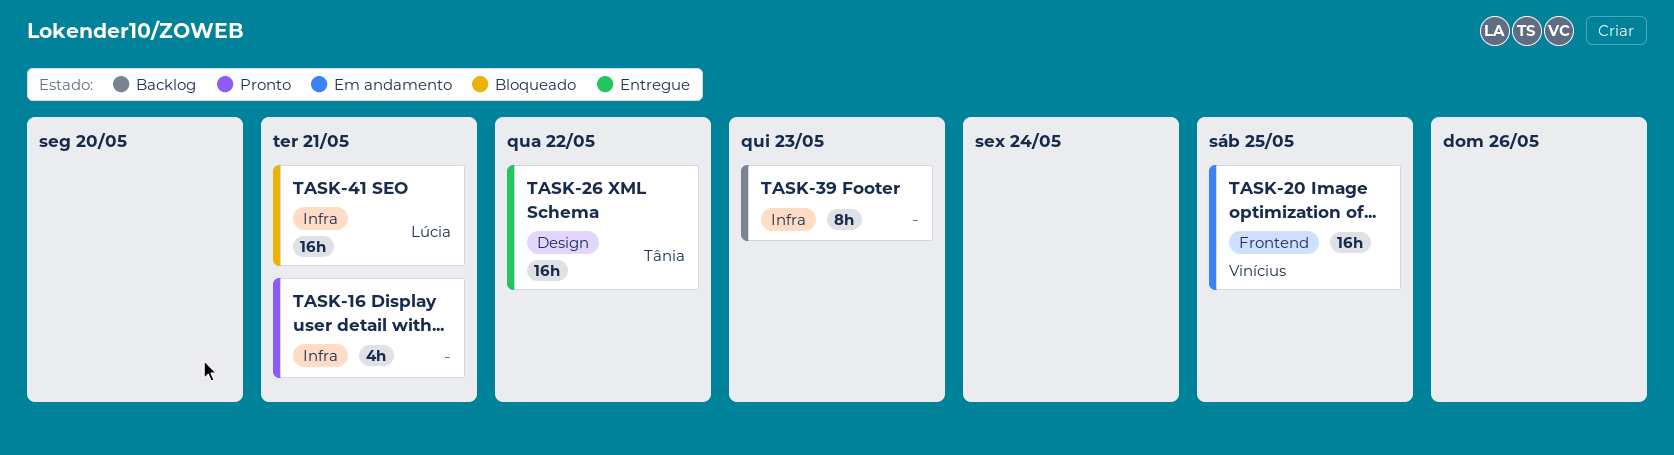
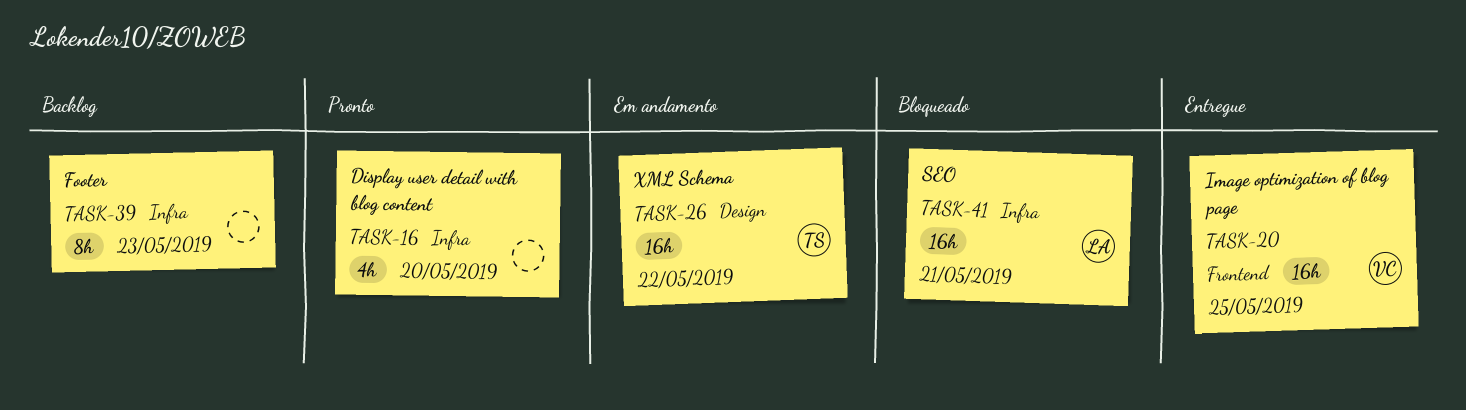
TASK-16, due: May 21 -> May 20
TASK-20, status: Em andamento -> Entregue
TASK-26, status: Entregue -> Em andamento

